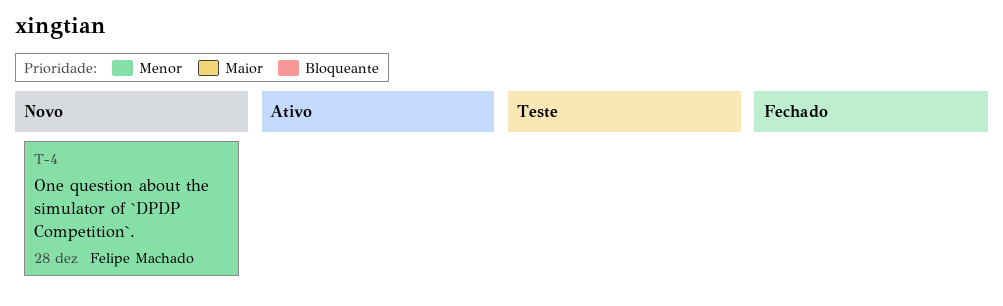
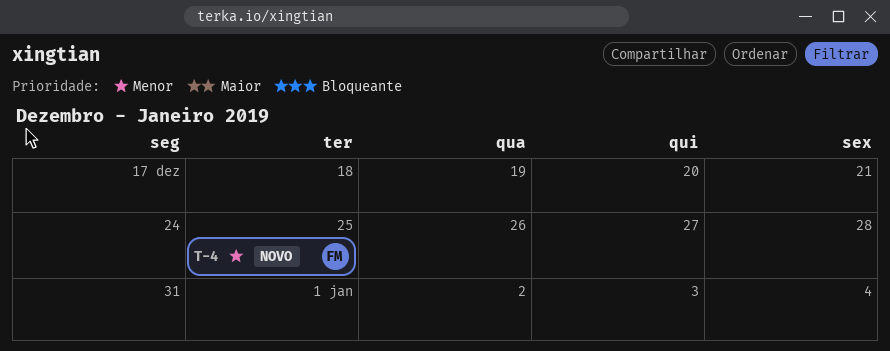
T-4, due: Dec 28 -> Dec 25

